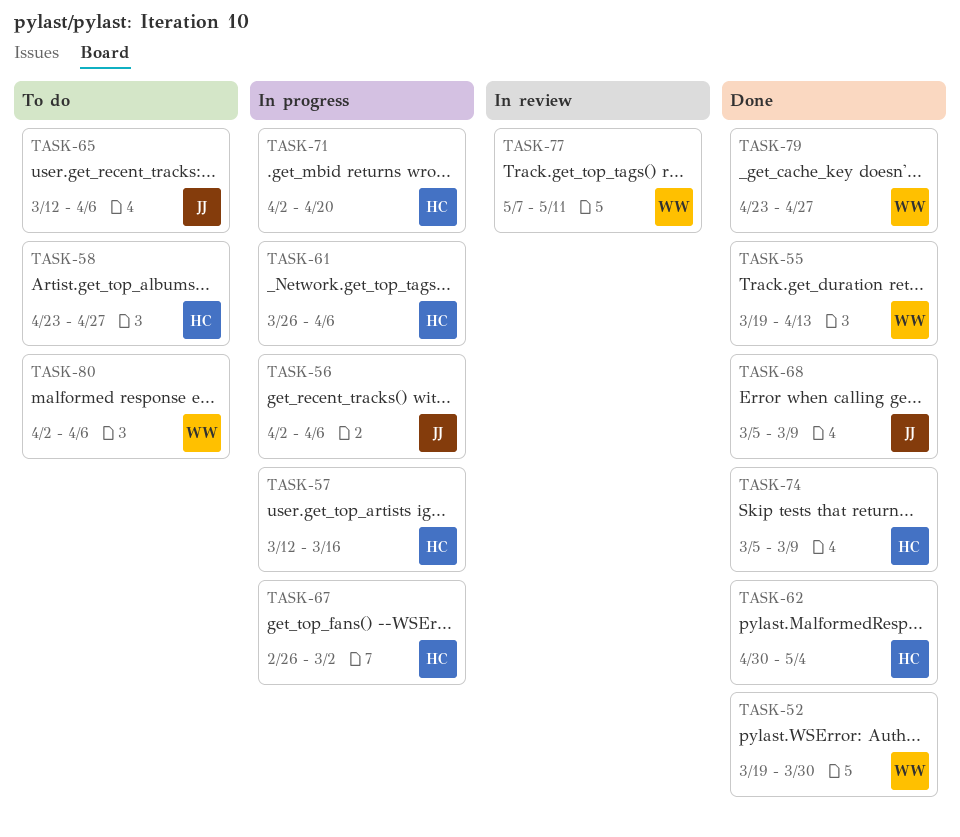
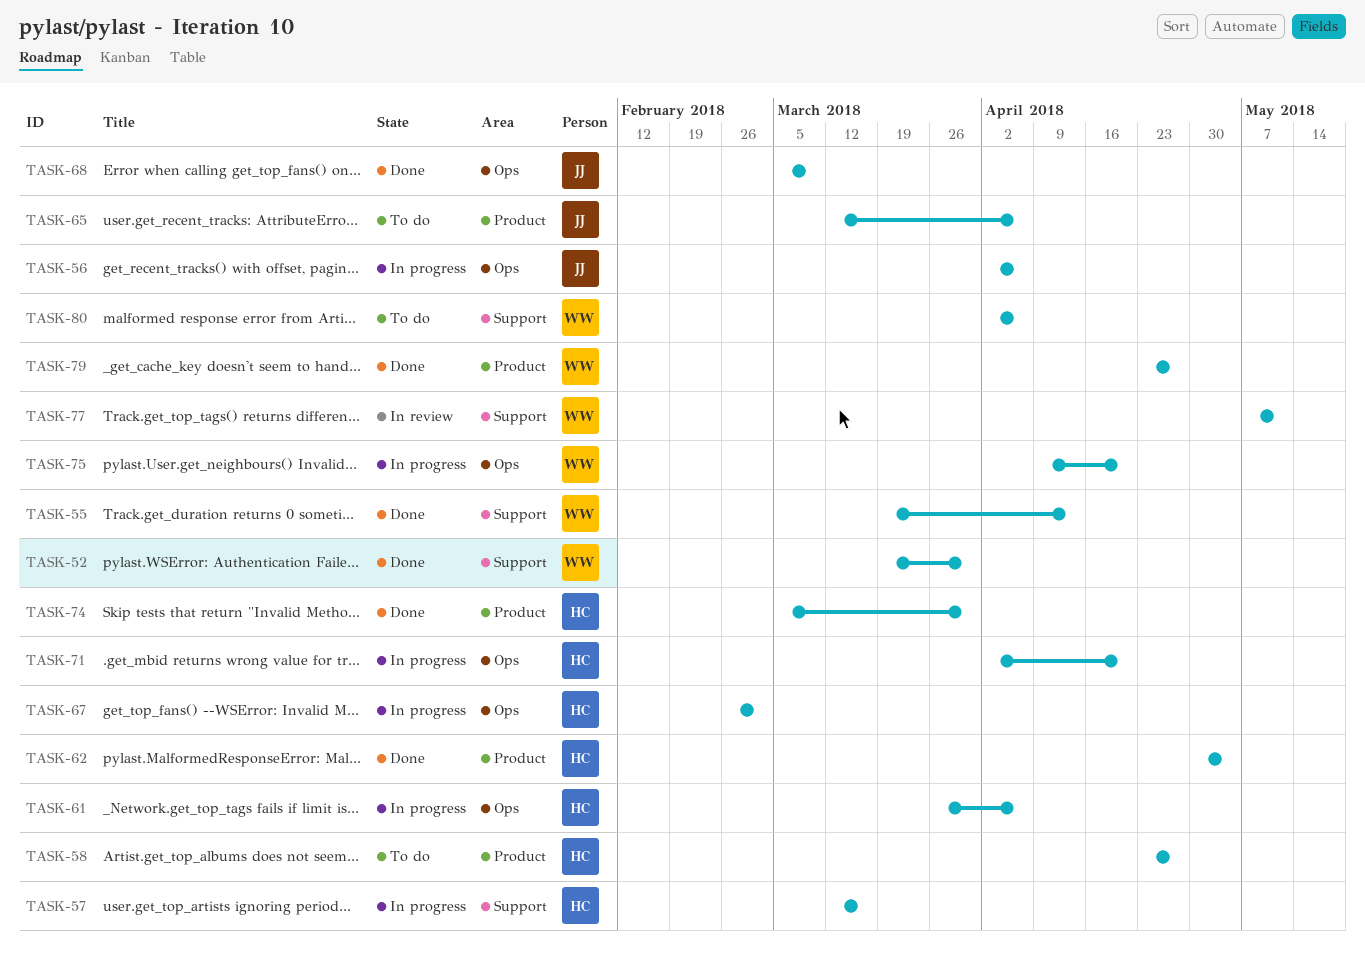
TASK-74, due: Mar 9 -> Mar 30
TASK-75: none -> present

